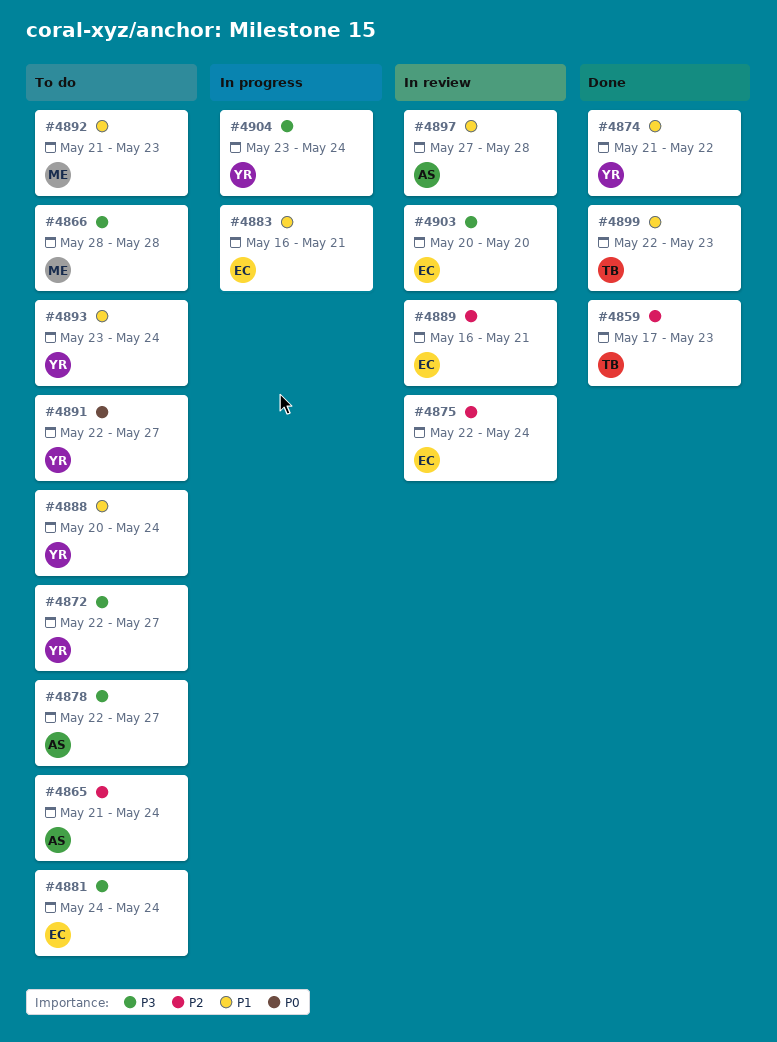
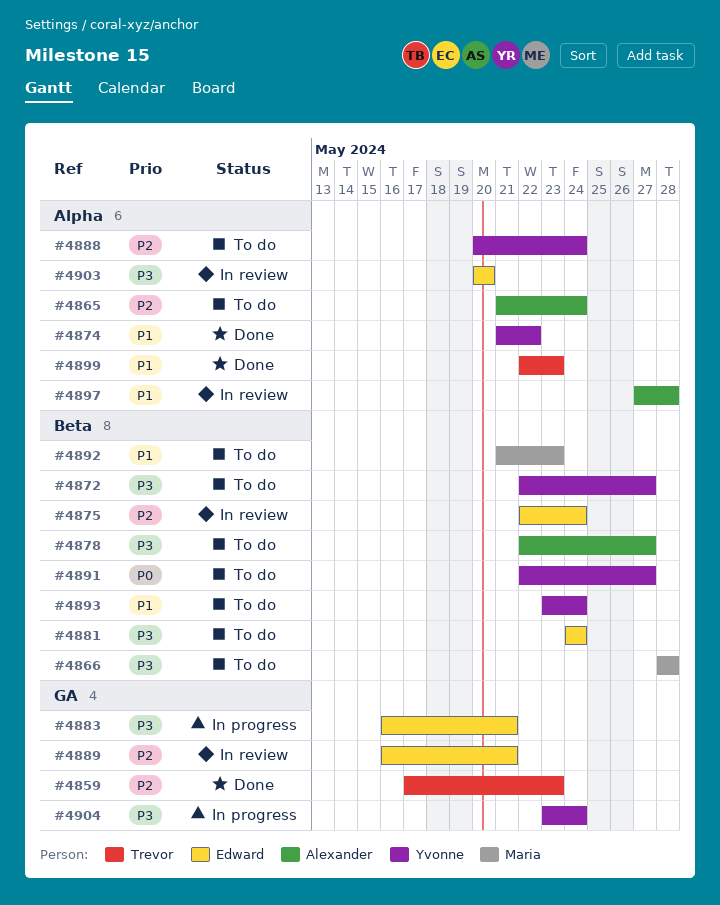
#4883, priority: P1 -> P3
#4888, priority: P1 -> P2

